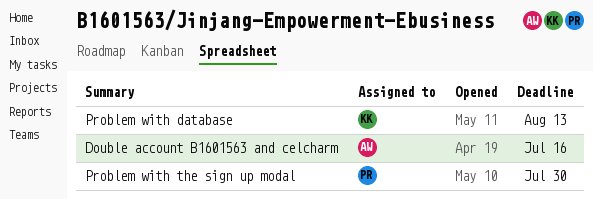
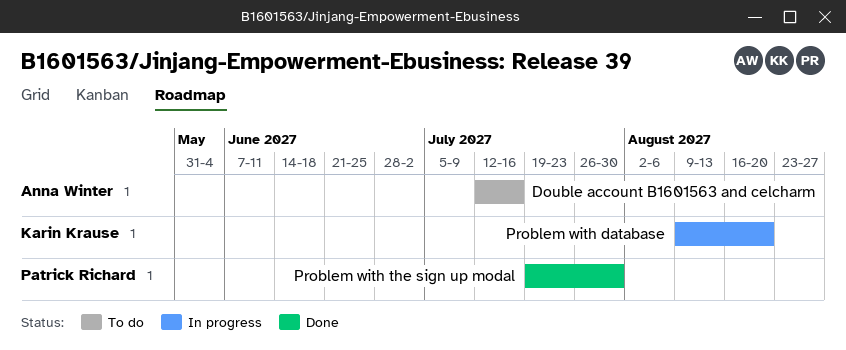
Problem with database, due: Aug 13 -> Aug 20

